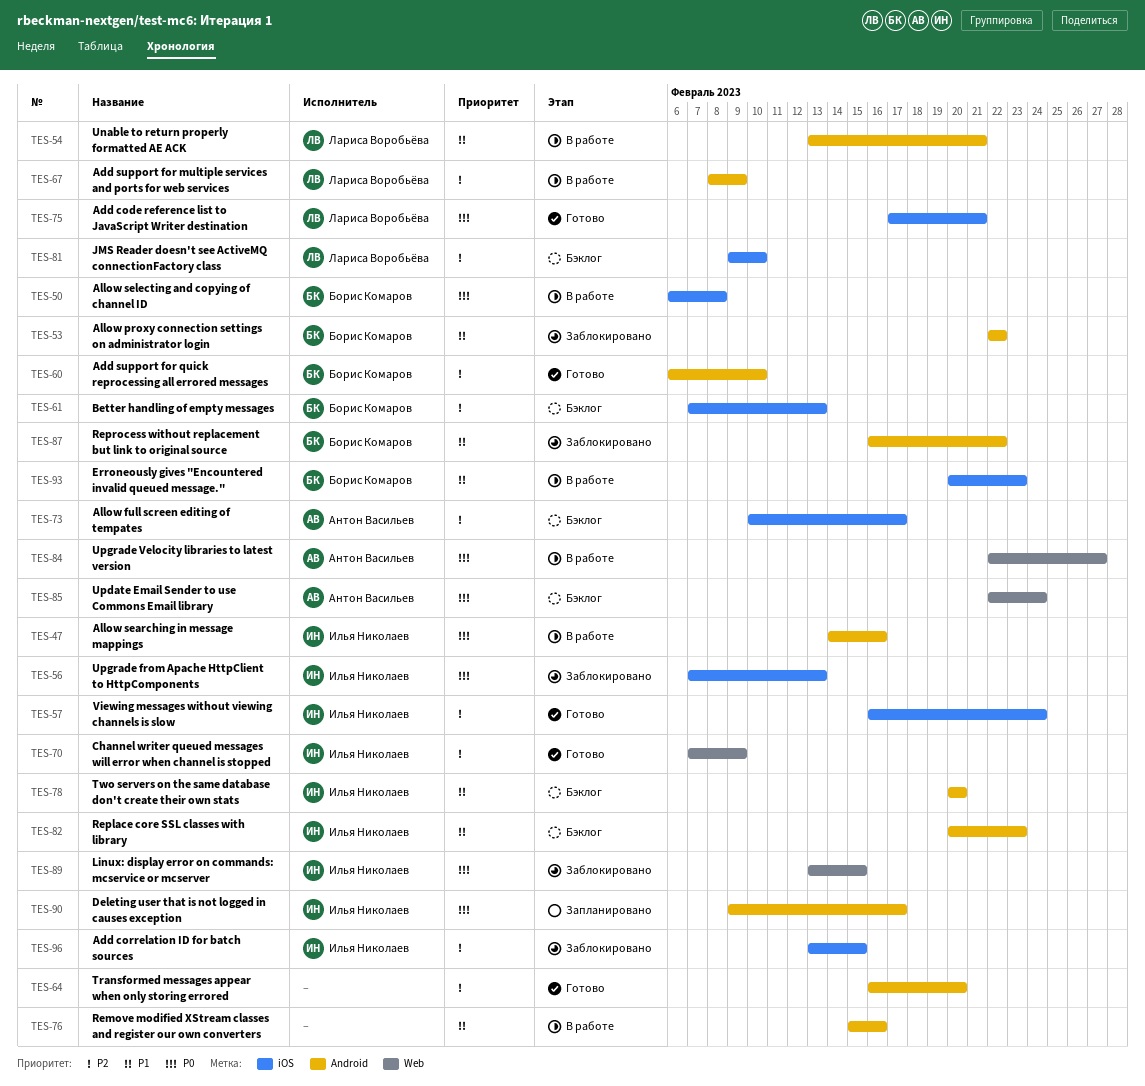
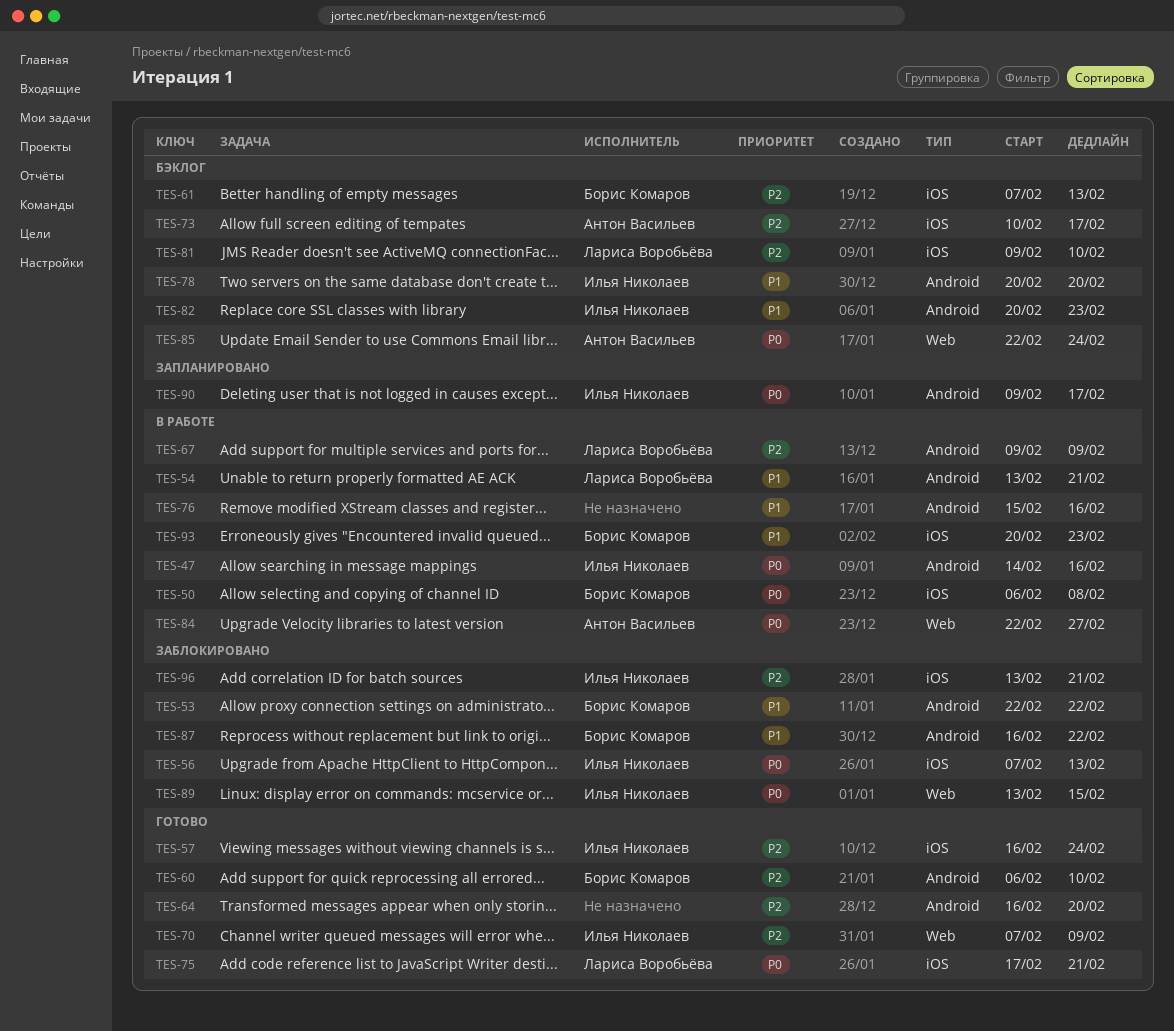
TES-67, start: Feb 8 -> Feb 9
TES-96, due: Feb 15 -> Feb 21

